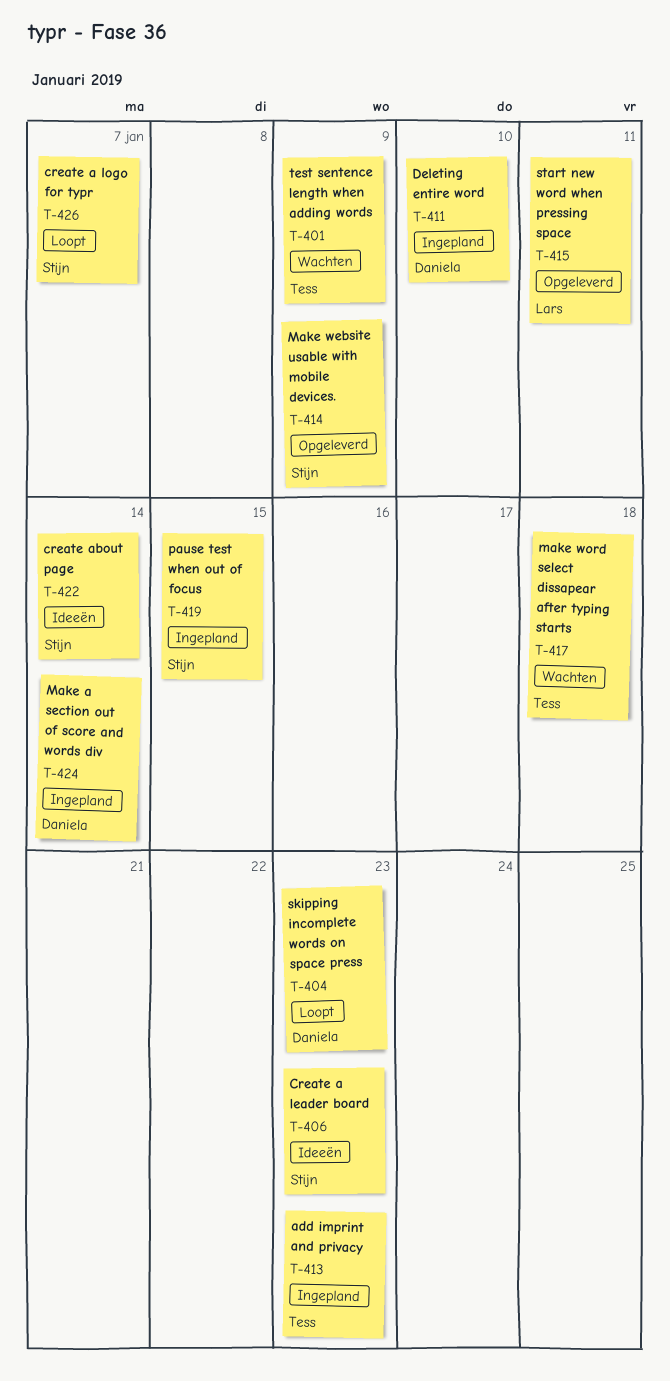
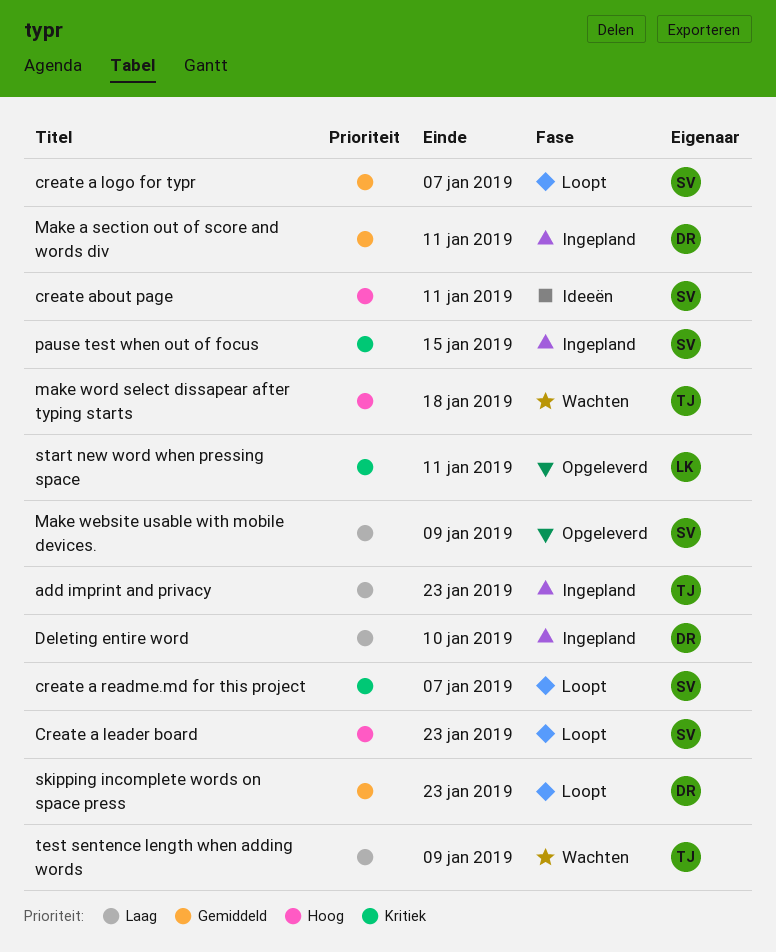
Create a leader board, status: Ideeën -> Loopt
create a readme.md for this project: none -> present
create about page, due: Jan 14 -> Jan 11
Make a section out of score and words div, due: Jan 14 -> Jan 11

